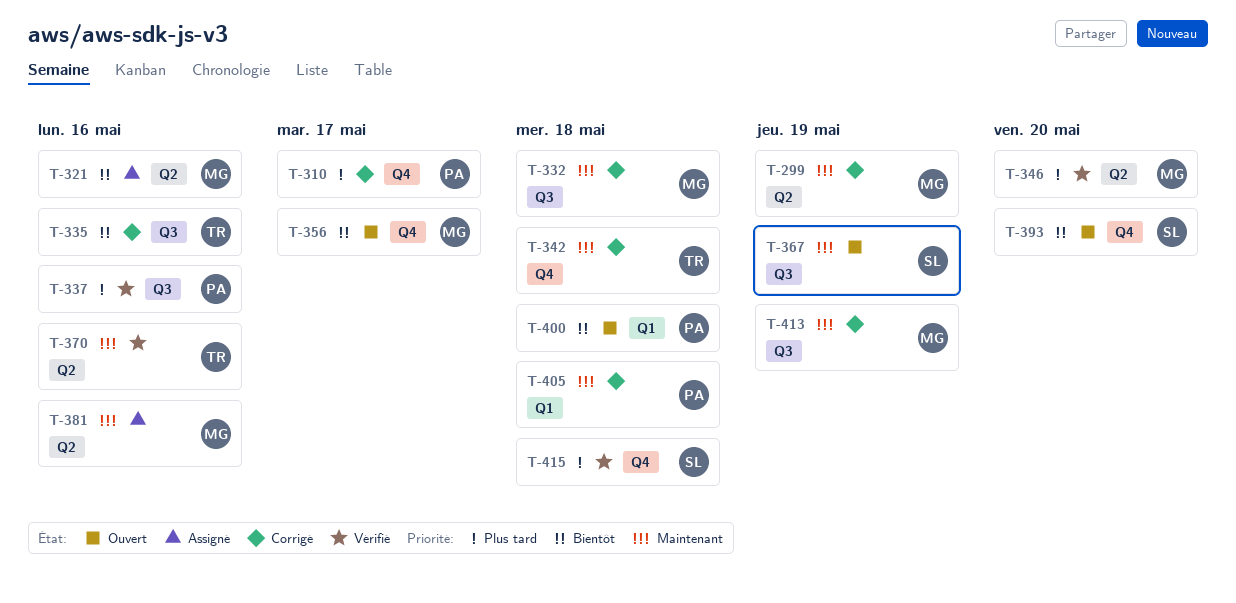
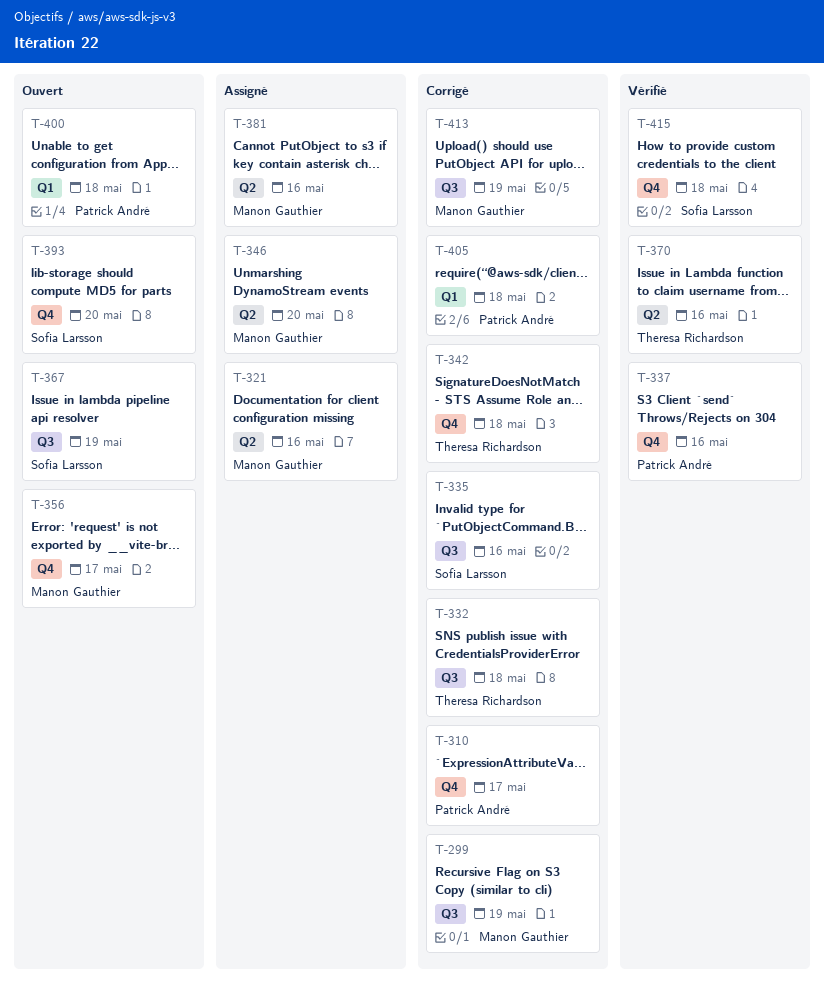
T-299, label: Q2 -> Q3
T-332, owner: Manon Gauthier -> Theresa Richardson
T-335, owner: Theresa Richardson -> Sofia Larsson
T-337, label: Q3 -> Q4
T-346, status: Vérifié -> Assigné

